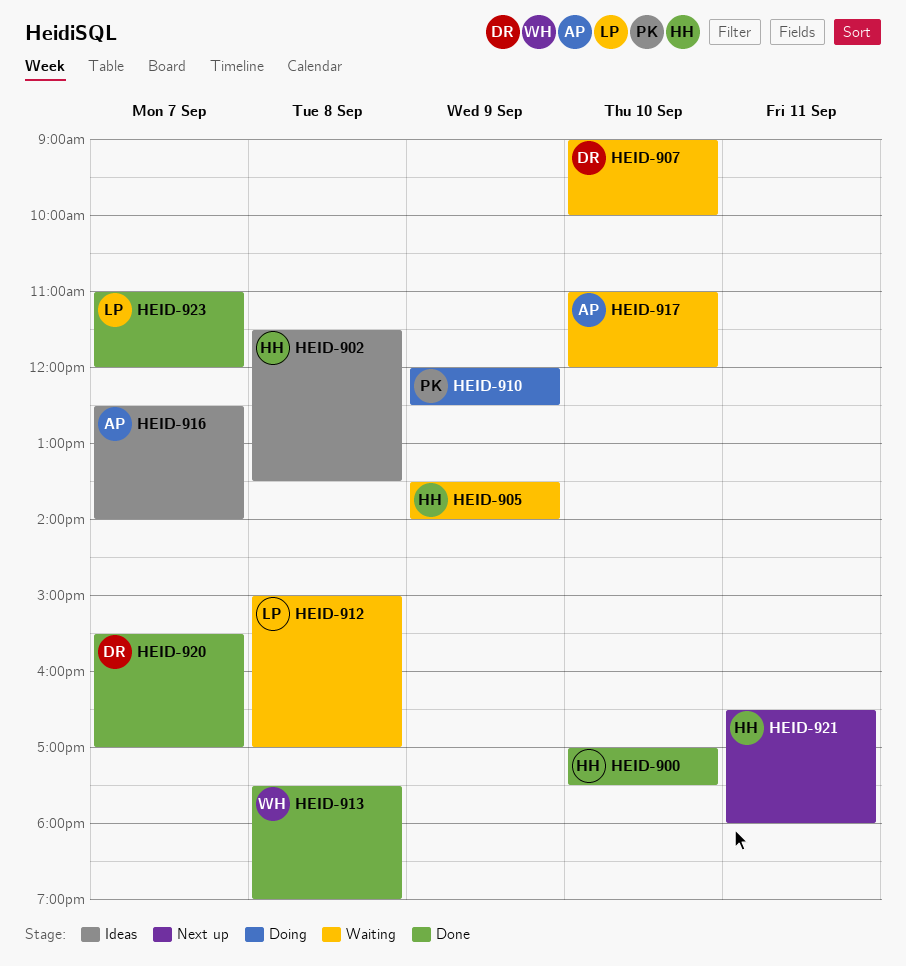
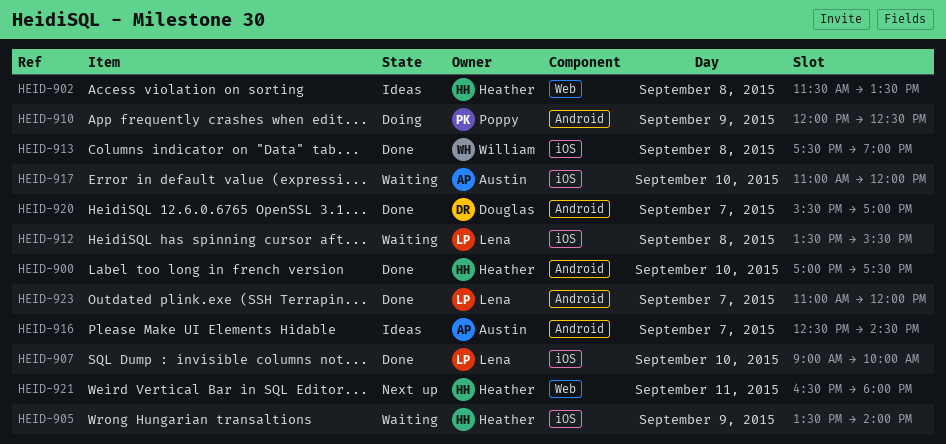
HEID-907, status: Waiting -> Done
HEID-907, owner: Douglas -> Lena
HEID-912, begins: 15:00 -> 13:30
HEID-912, ends: 17:00 -> 15:30
HEID-916, ends: 14:00 -> 14:30

